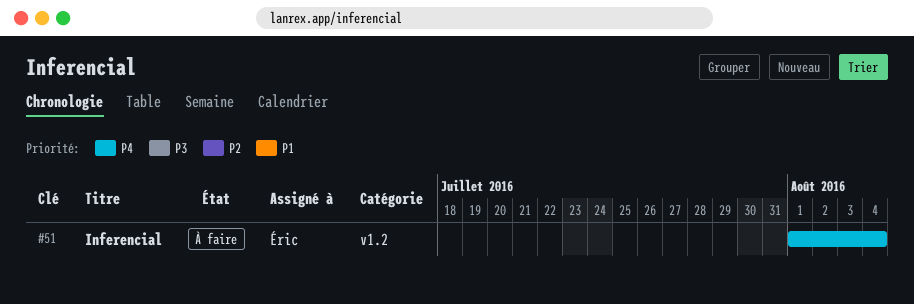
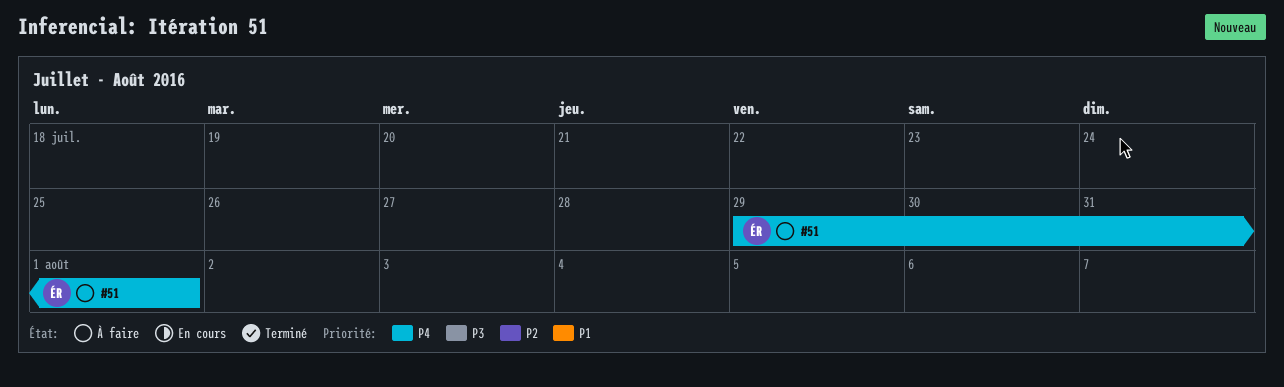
#51, start: Aug 1 -> Jul 29
#51, due: Aug 4 -> Aug 1

